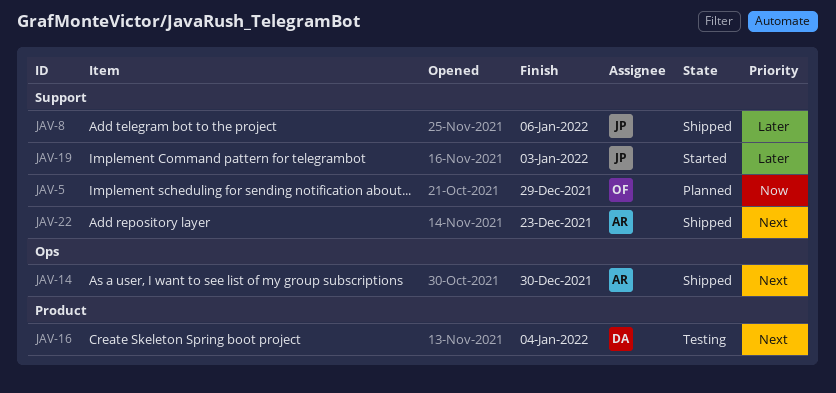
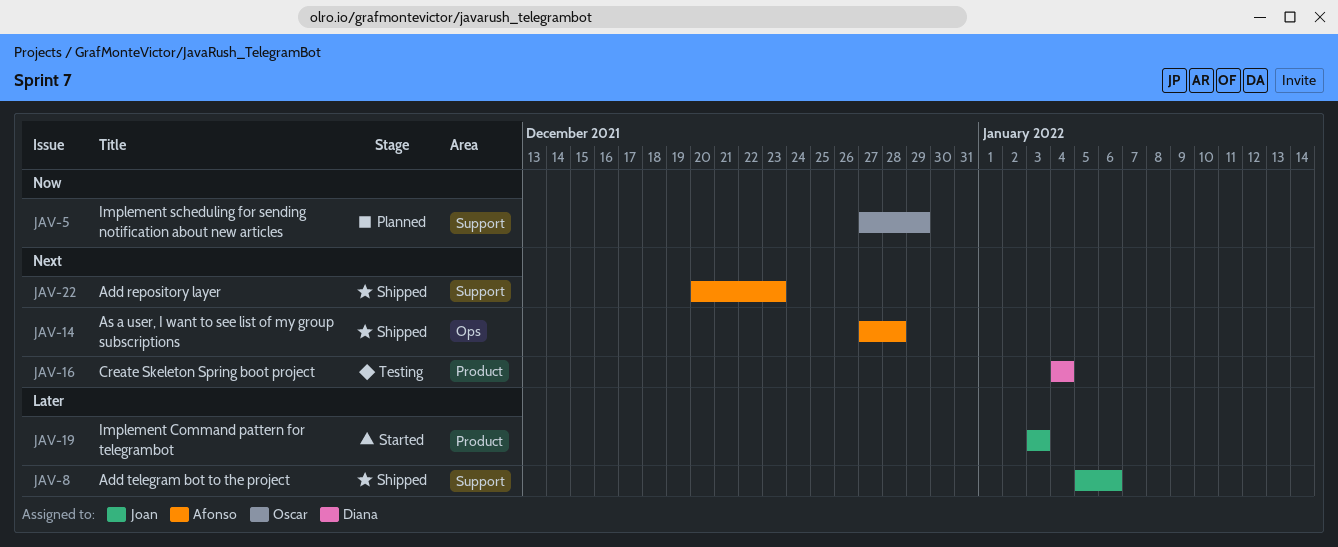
JAV-14, due: Dec 30 -> Dec 28
JAV-19, label: Support -> Product

